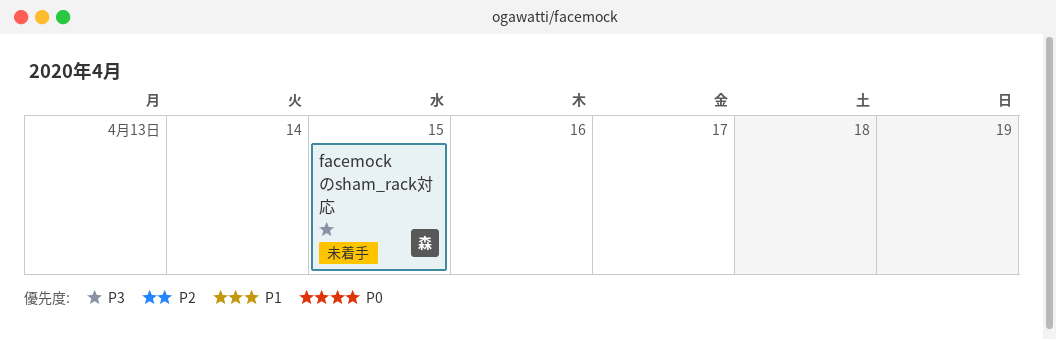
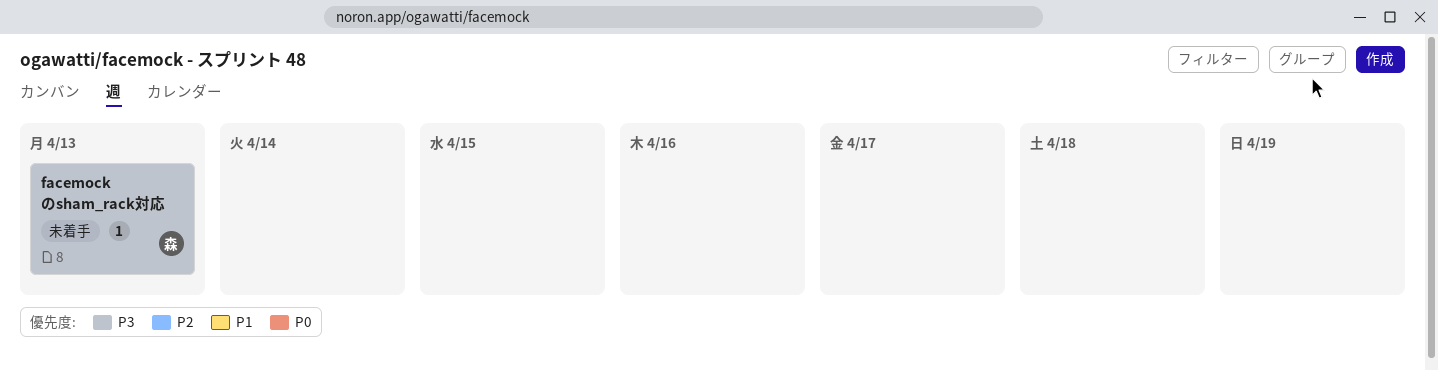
facemockのsham_rack対応, due: Apr 15 -> Apr 13

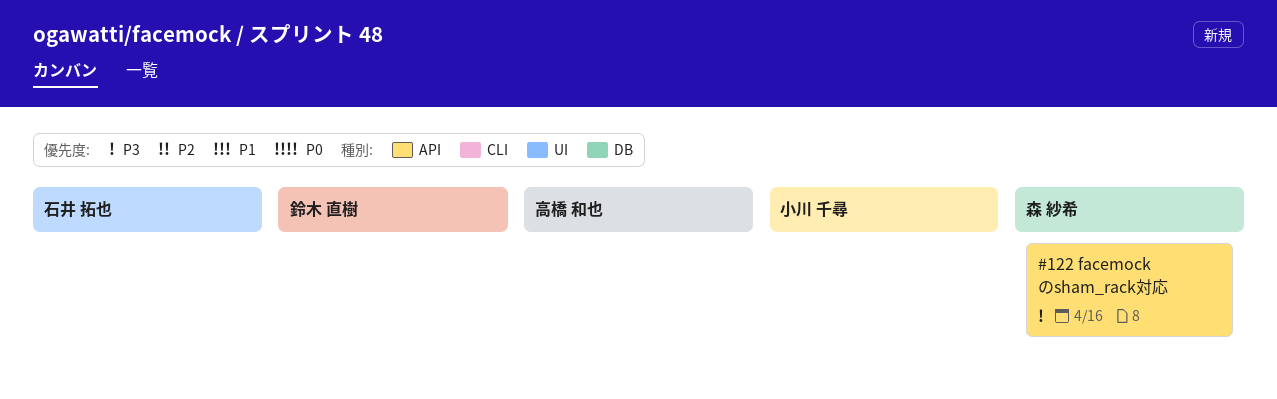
facemockのsham_rack対応, due: Apr 13 -> Apr 16

